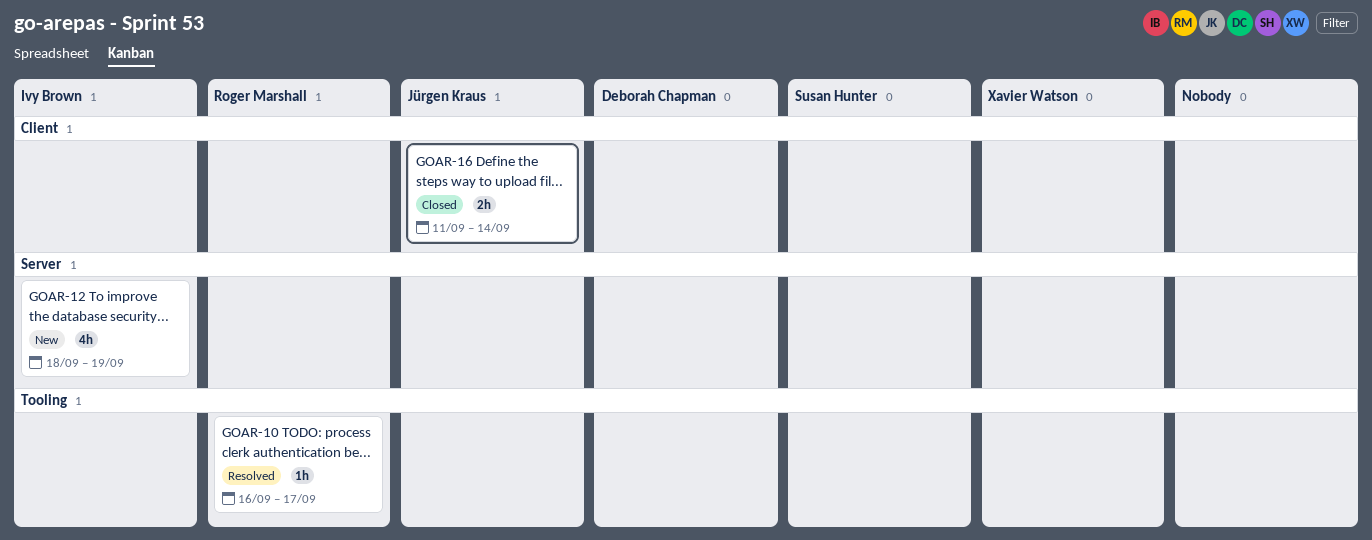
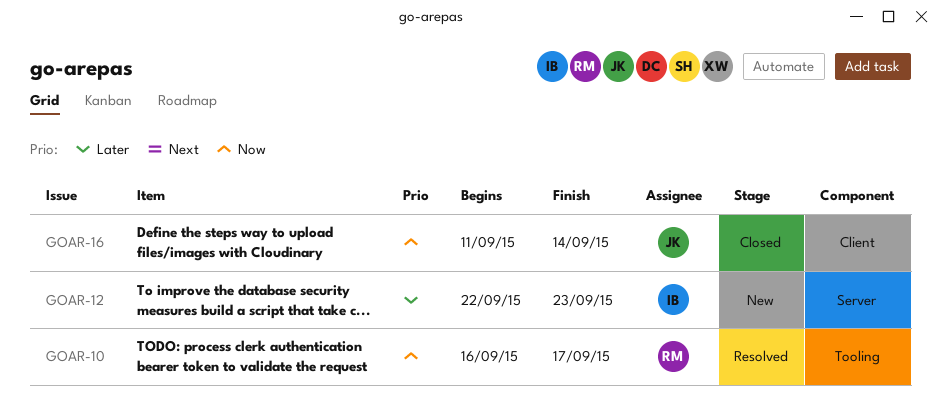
GOAR-12, start: Sep 18 -> Sep 22
GOAR-12, due: Sep 19 -> Sep 23

